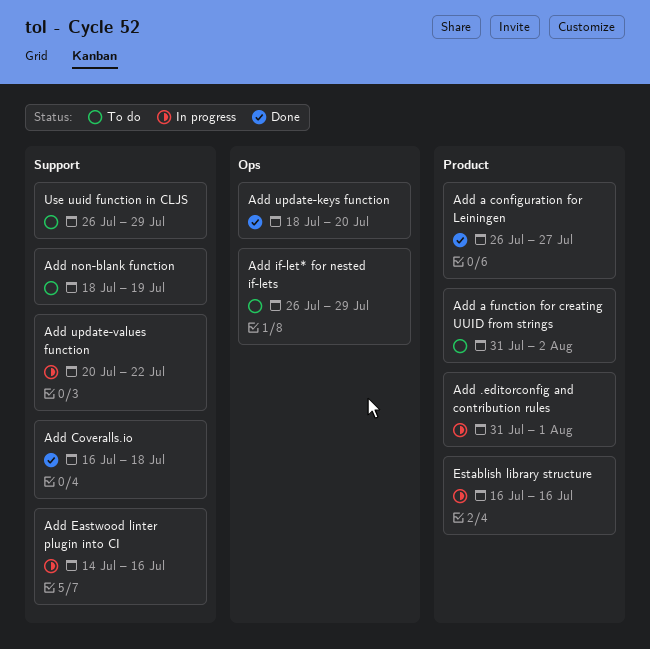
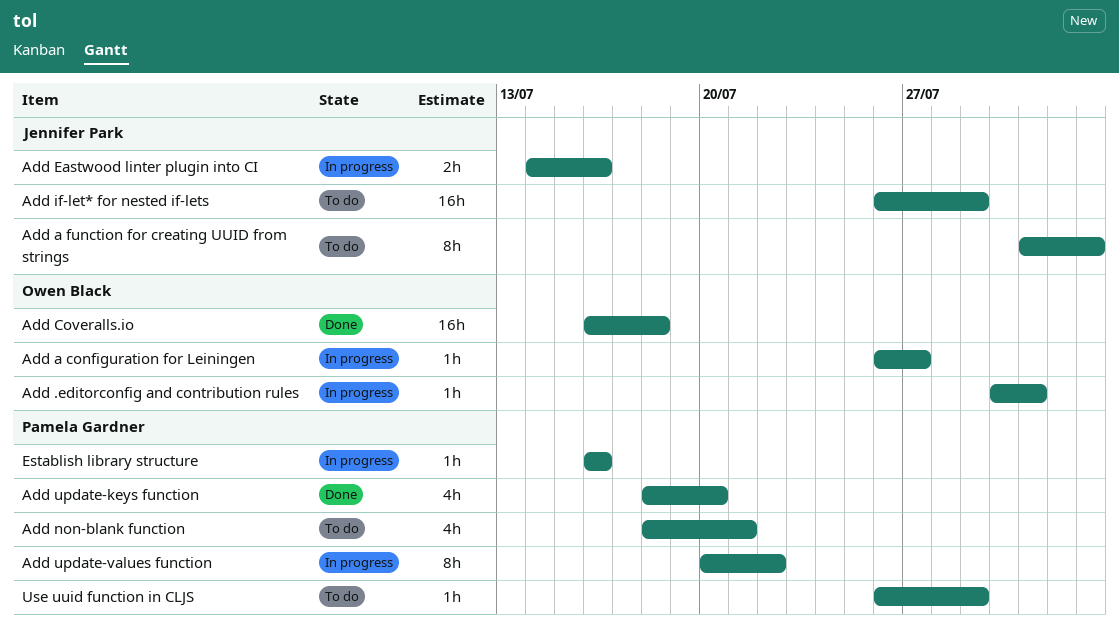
Add .editorconfig and contribution rules, start: Jul 31 -> Jul 30
Add .editorconfig and contribution rules, due: Aug 1 -> Jul 31
Add a configuration for Leiningen, status: Done -> In progress
Add non-blank function, due: Jul 19 -> Jul 21

